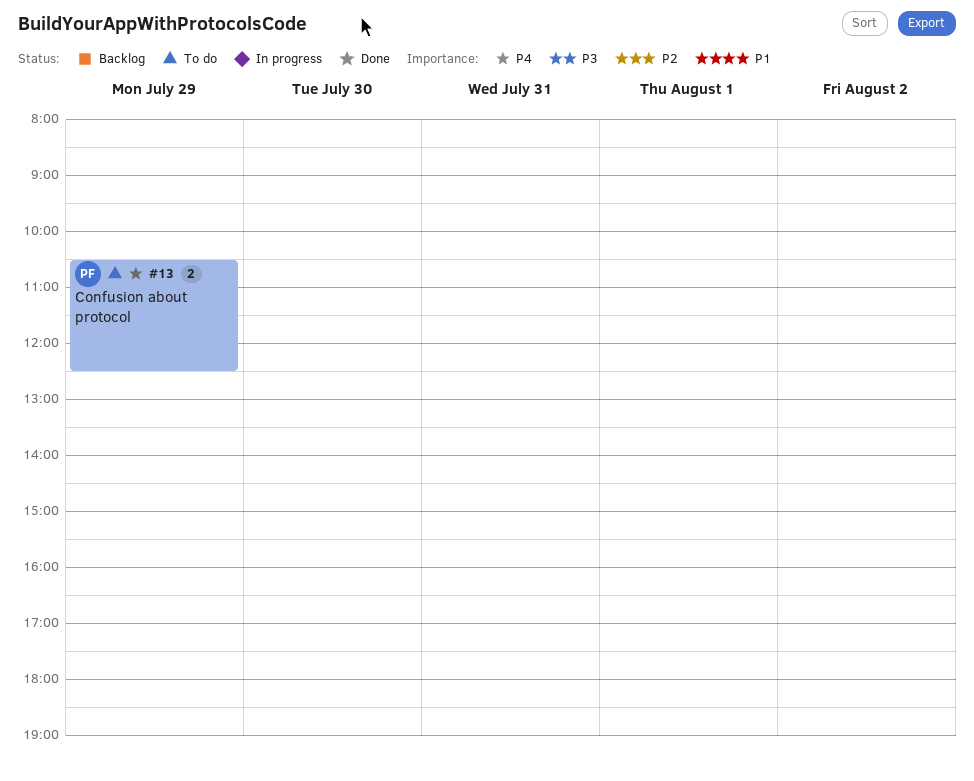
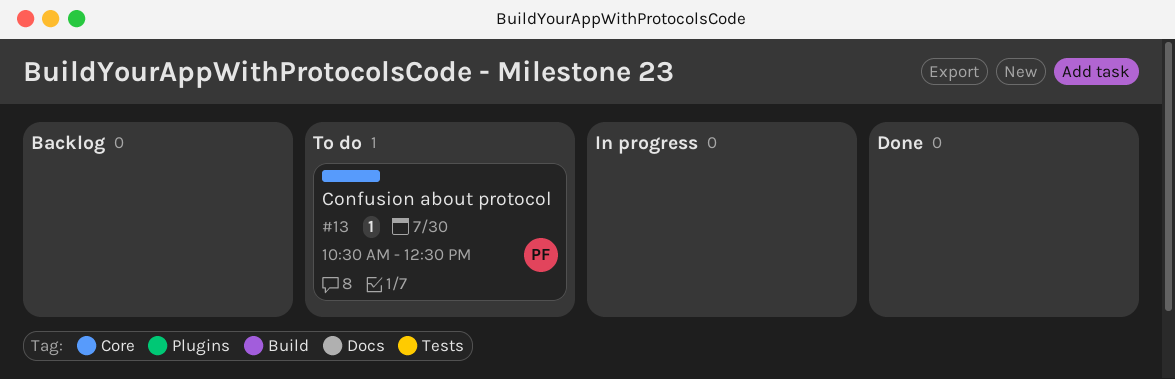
#13, estimate: 2 -> 1
#13, day: Jul 29 -> Jul 30

